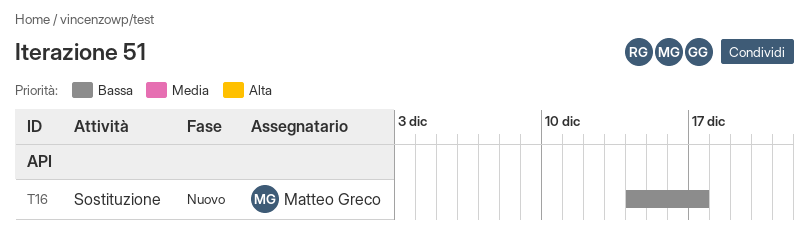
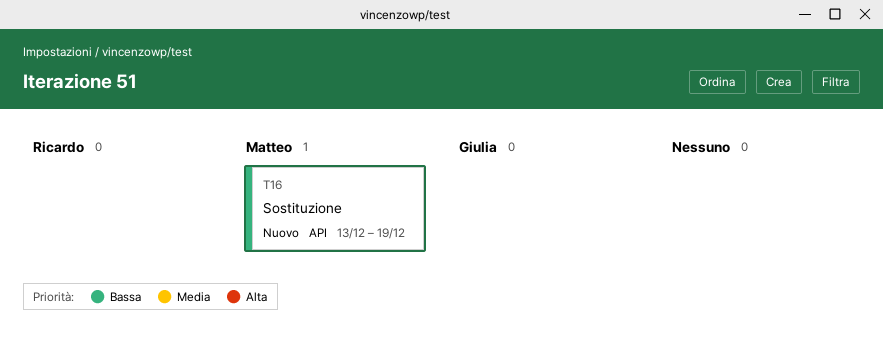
T16, start: Dec 14 -> Dec 13
T16, due: Dec 17 -> Dec 19

